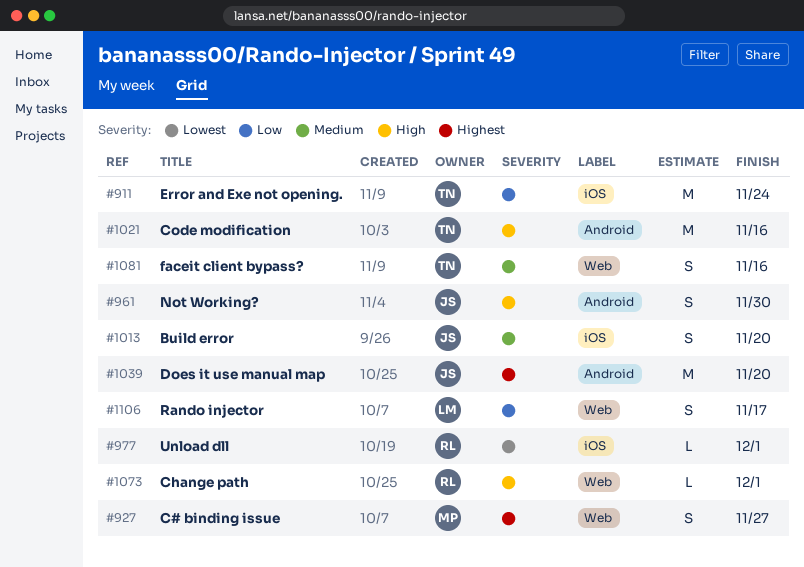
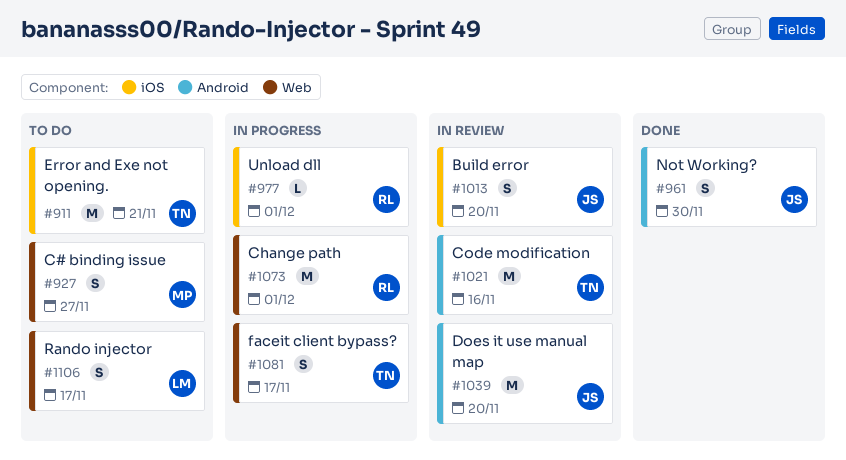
#911, due: Nov 24 -> Nov 21
#1073, estimate: L -> M
#1081, due: Nov 16 -> Nov 17

